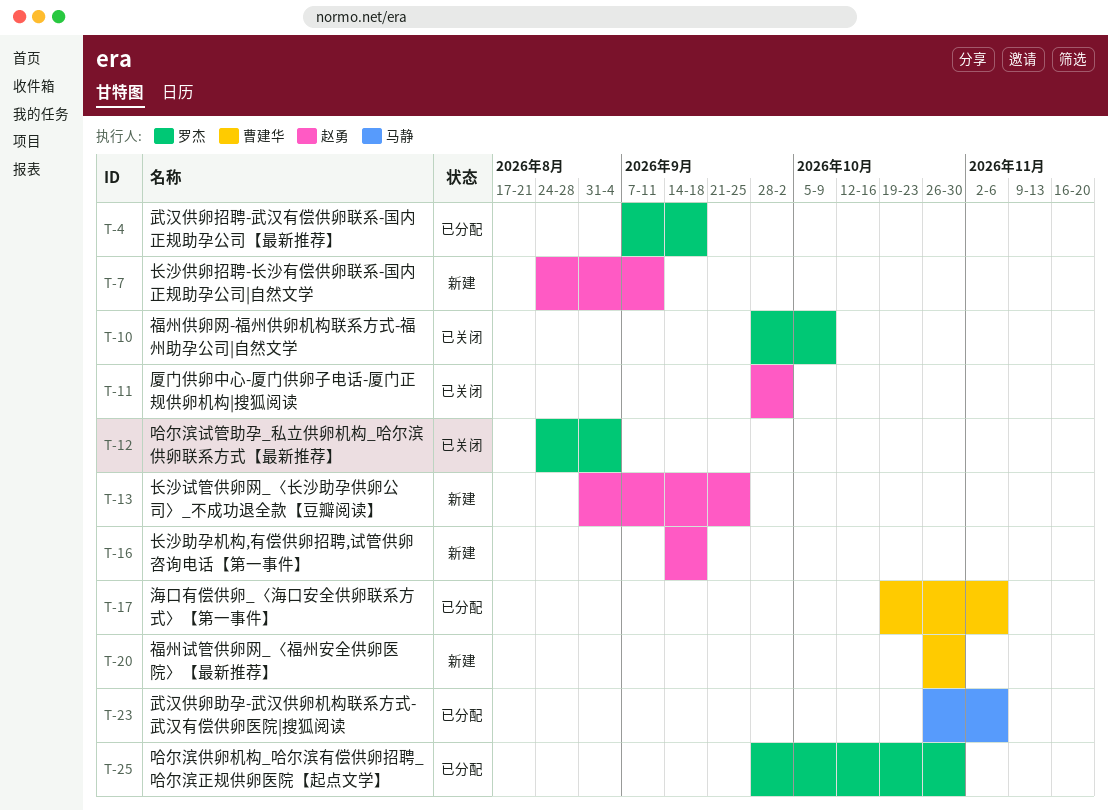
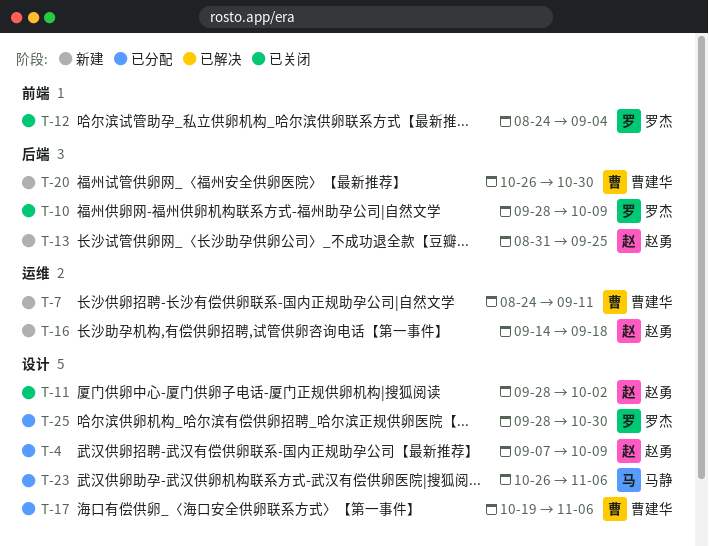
T-4, owner: 罗杰 -> 赵勇
T-4, due: Sep 18 -> Oct 9
T-7, owner: 赵勇 -> 曹建华

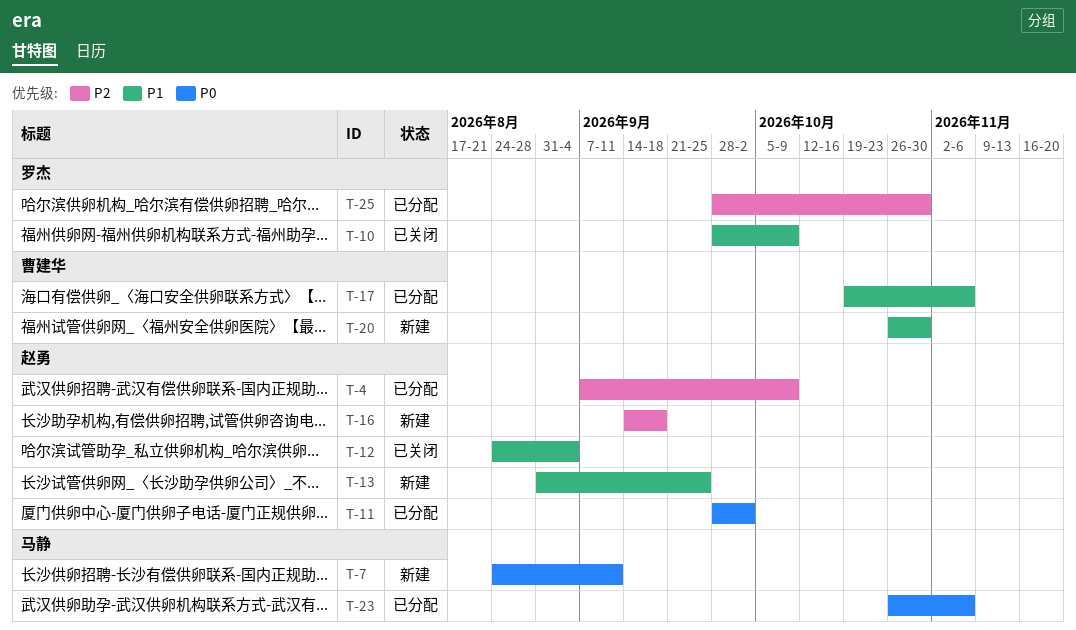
T-7, owner: 曹建华 -> 马静
T-11, status: 已关闭 -> 已分配
T-12, owner: 罗杰 -> 赵勇

